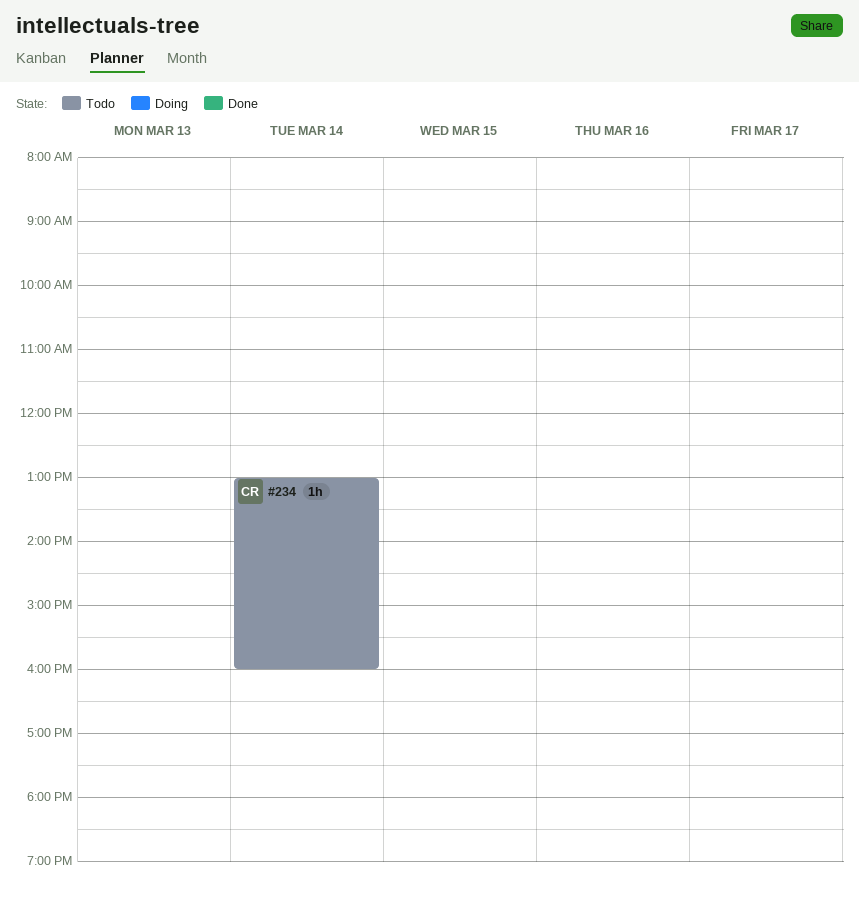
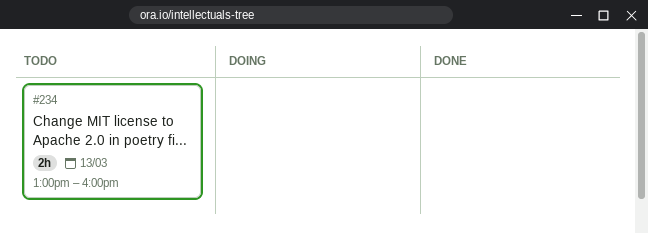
#234, estimate: 1h -> 2h
#234, day: Mar 14 -> Mar 13

